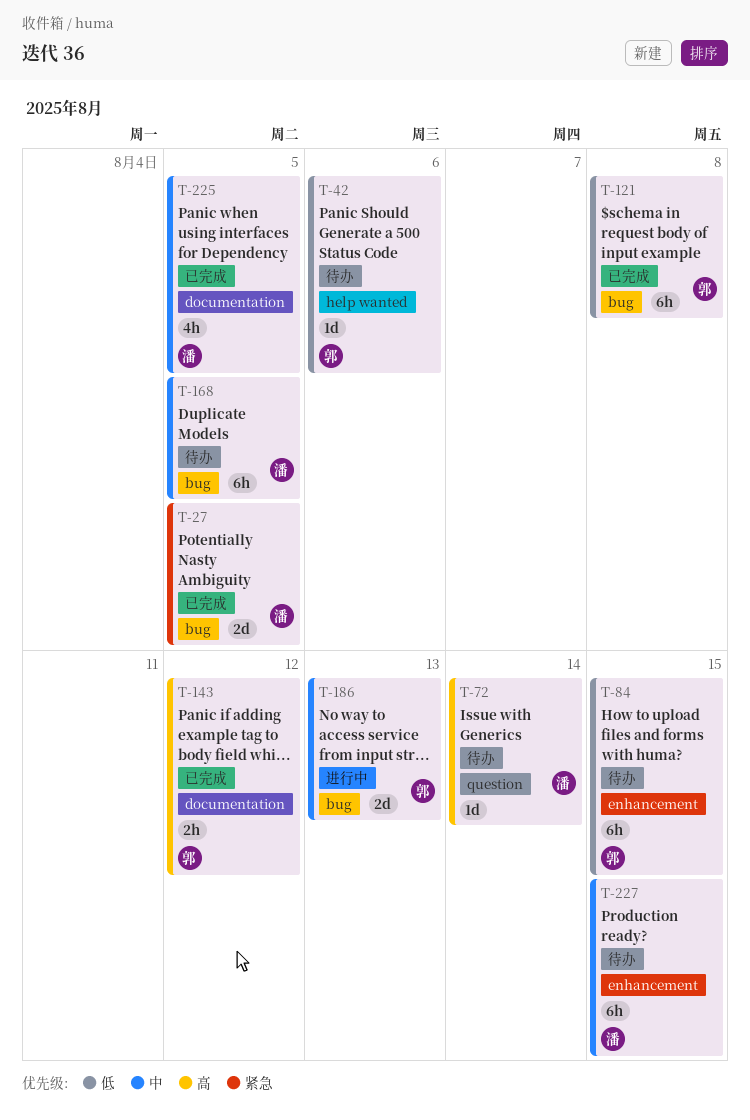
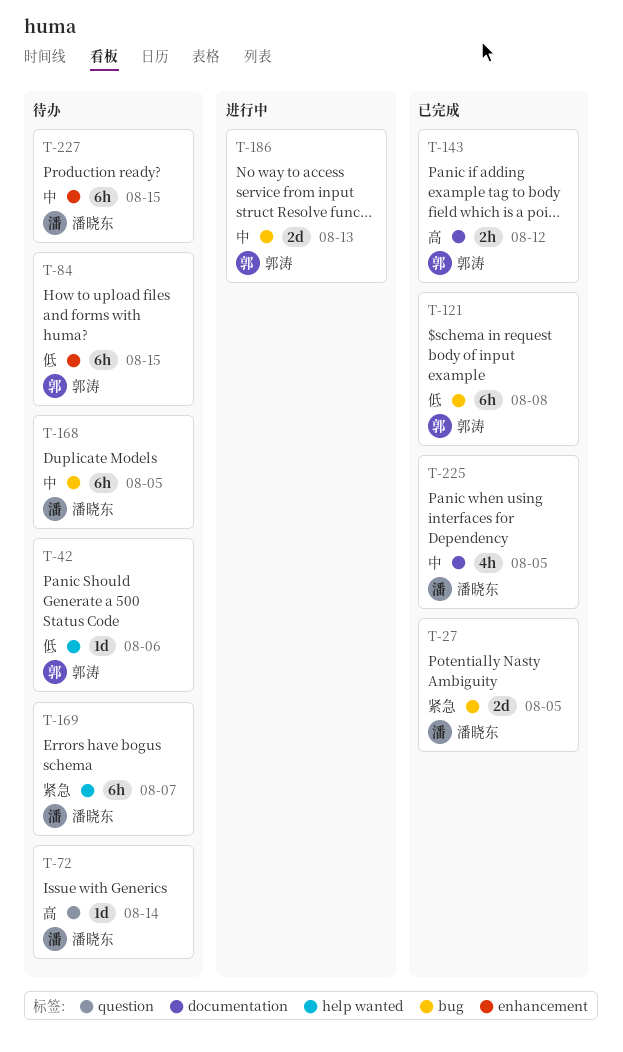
T-169: none -> present

